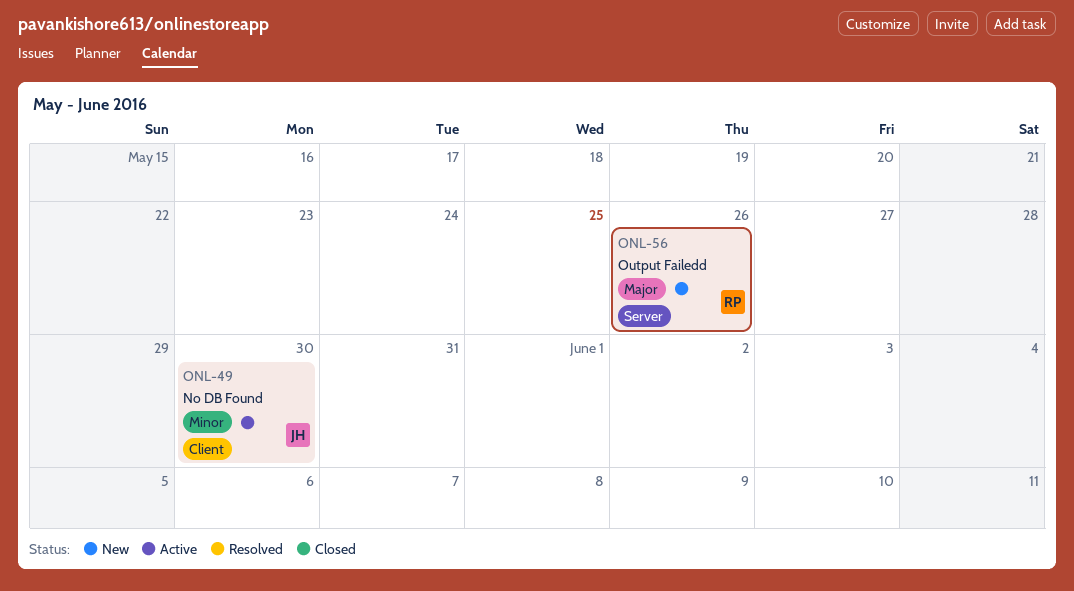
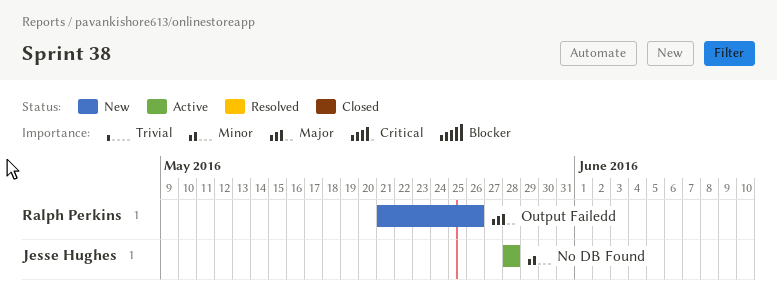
No DB Found, due: May 30 -> May 28

